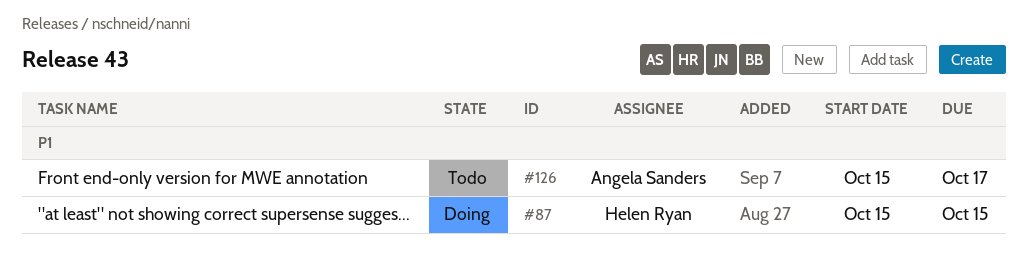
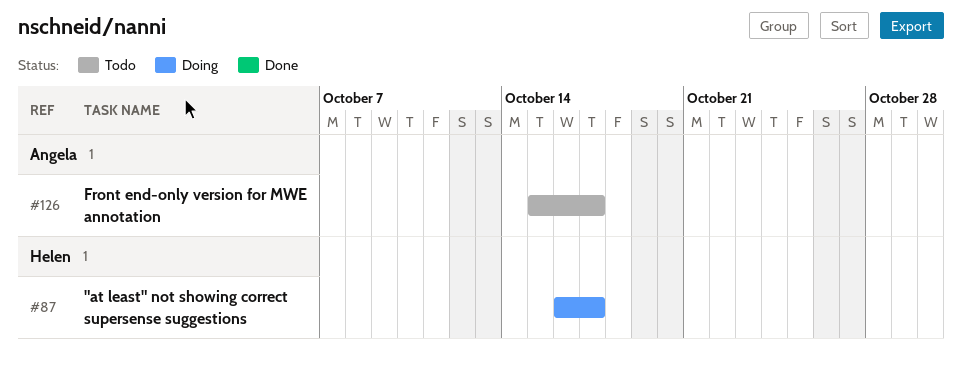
#87, start: Oct 15 -> Oct 16
#87, due: Oct 15 -> Oct 17

